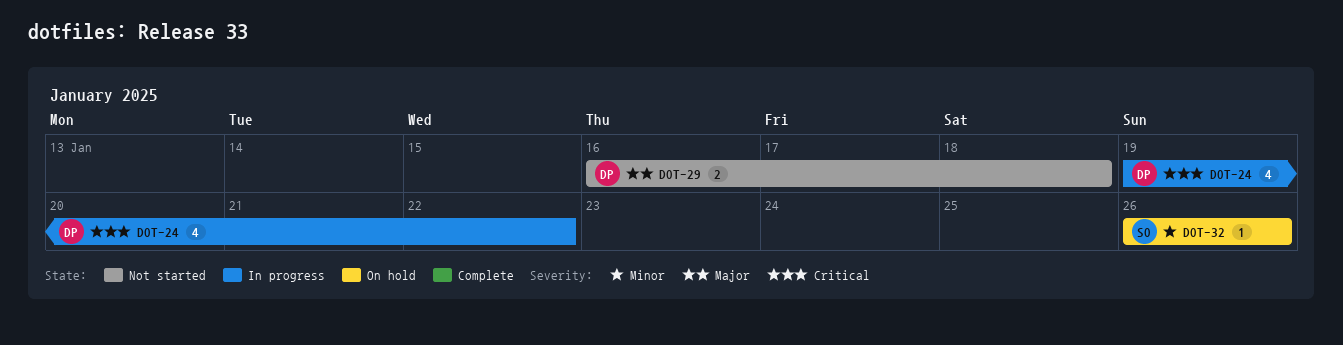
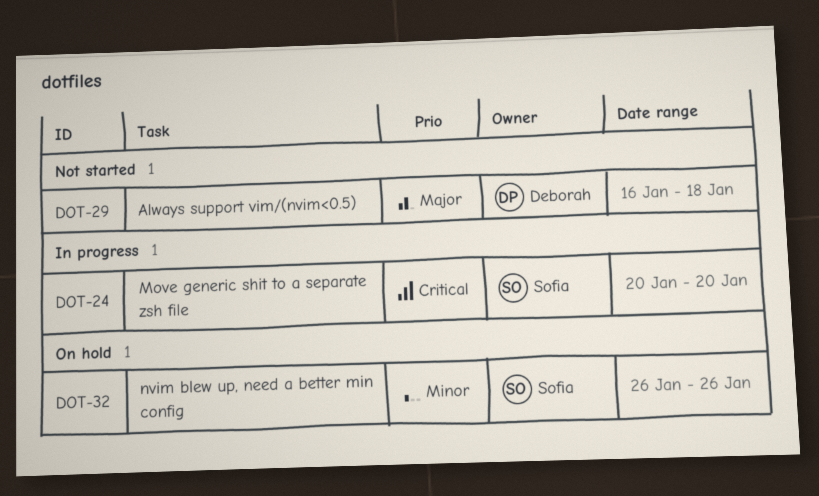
DOT-24, owner: Deborah -> Sofia
DOT-24, start: Jan 19 -> Jan 20
DOT-24, due: Jan 22 -> Jan 20

